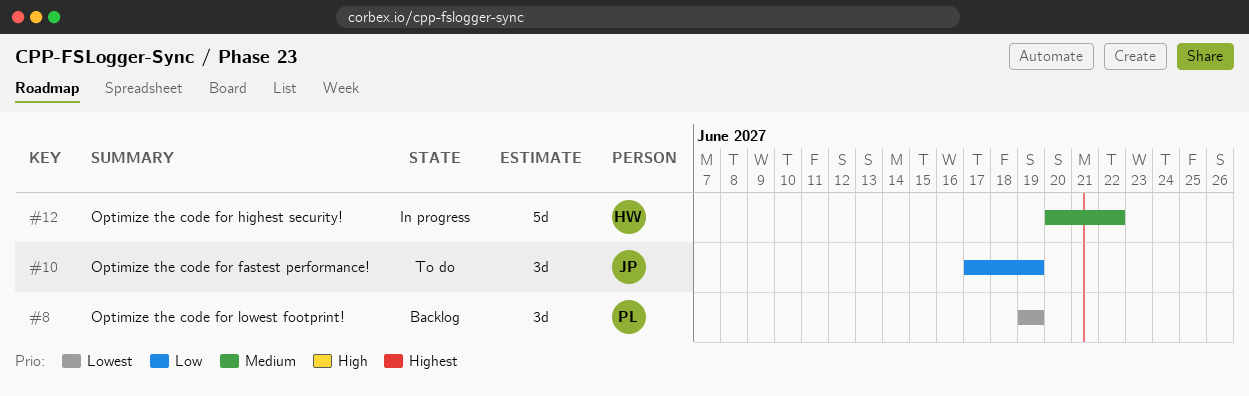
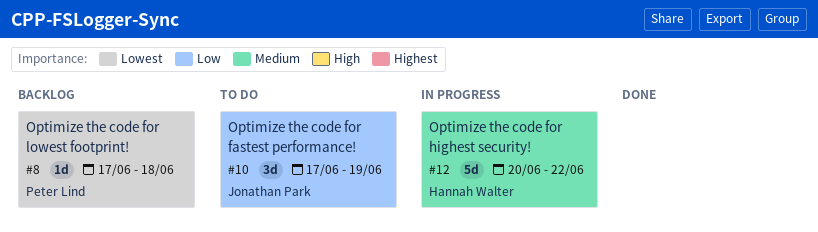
#8, estimate: 3d -> 1d
#8, start: Jun 19 -> Jun 17
#8, due: Jun 19 -> Jun 18

